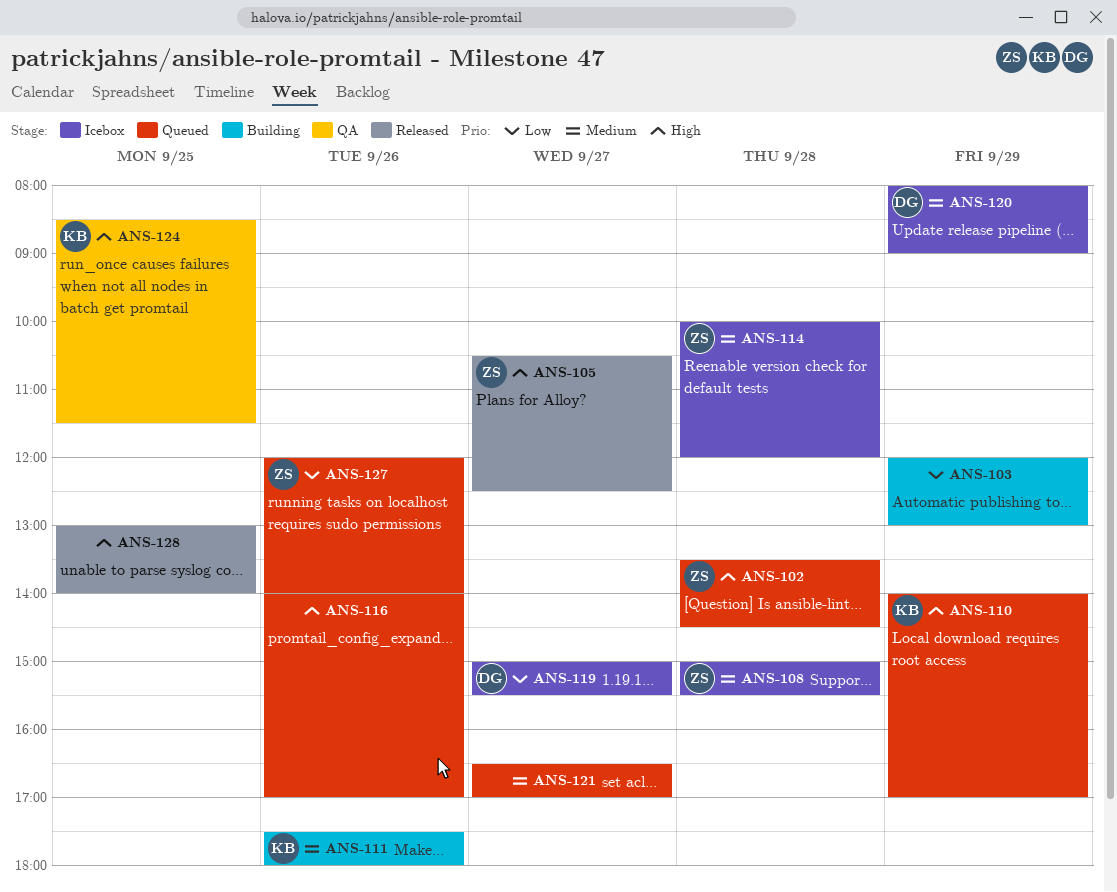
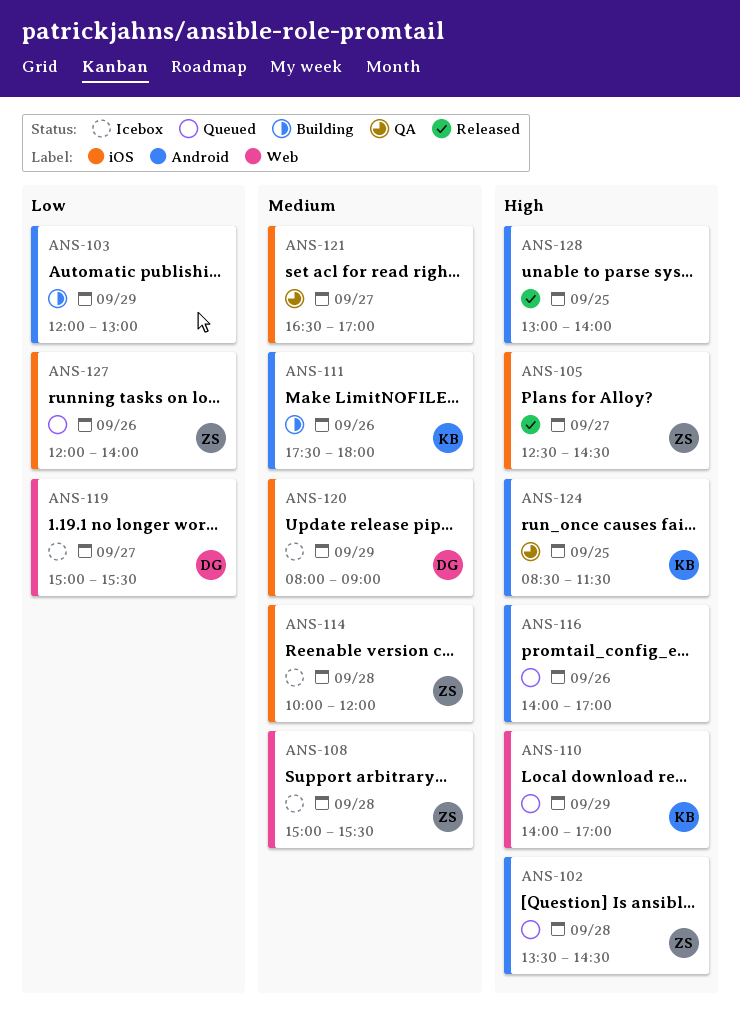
ANS-105, begins: 10:30 -> 12:30
ANS-105, ends: 12:30 -> 14:30
ANS-121, status: Queued -> QA

